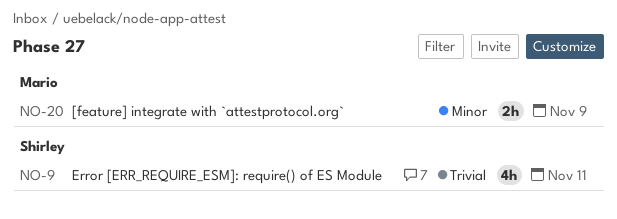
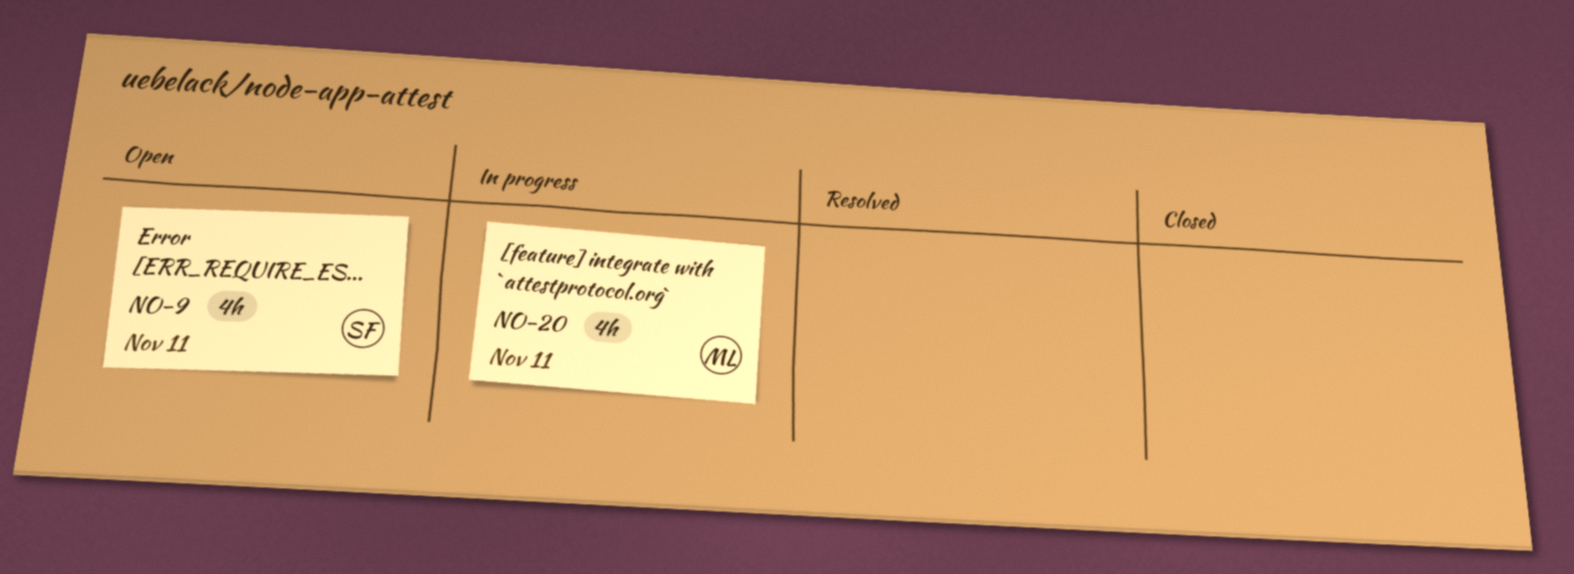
NO-20, estimate: 2h -> 4h
NO-20, due: Nov 9 -> Nov 11

